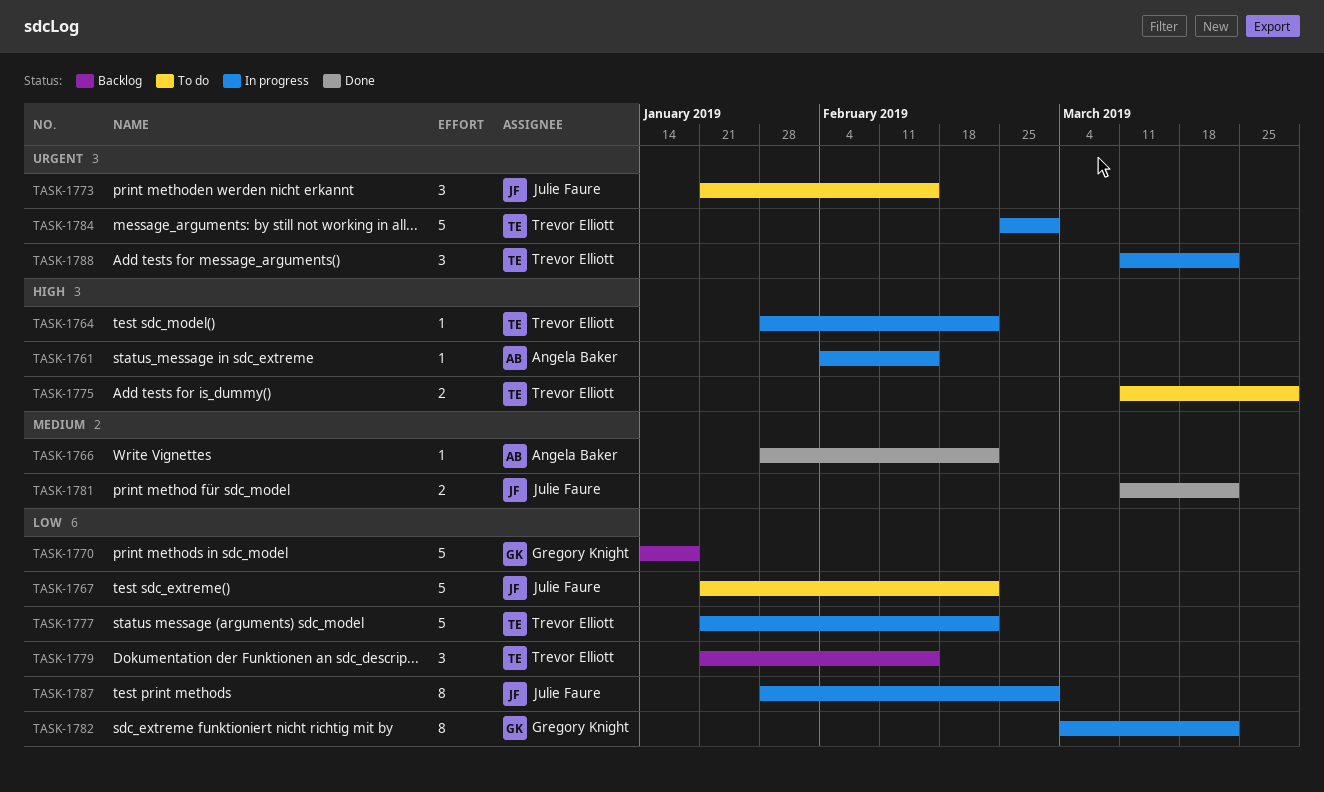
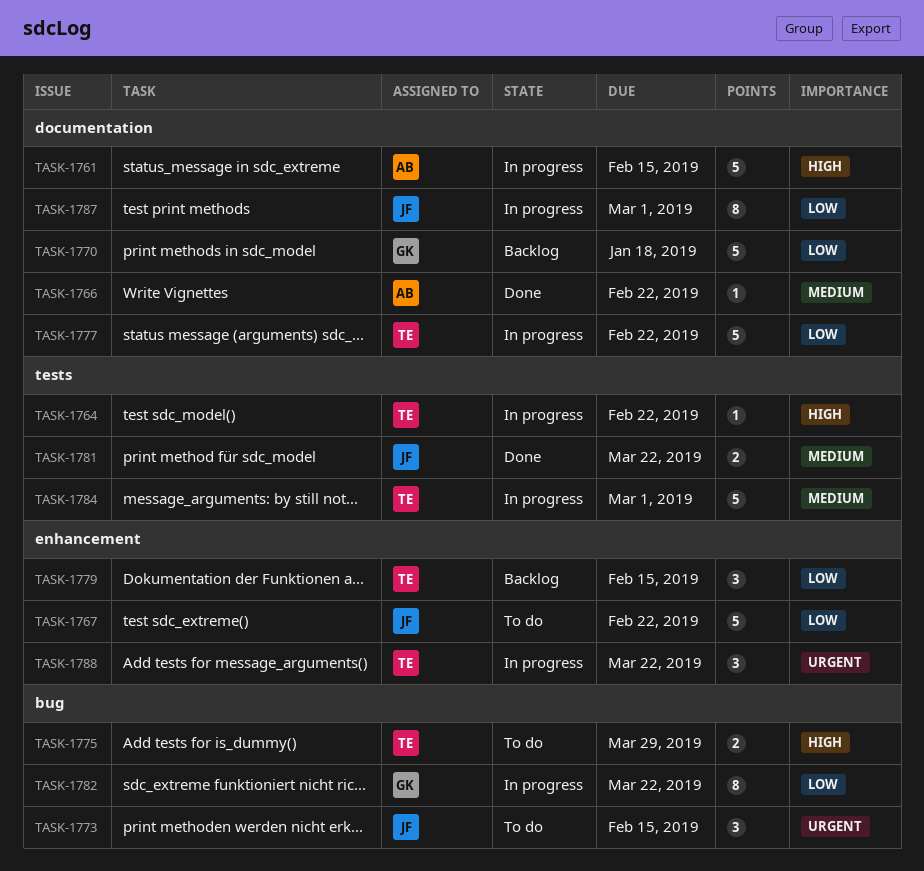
TASK-1761, estimate: 1 -> 5
TASK-1784, priority: Urgent -> Medium

